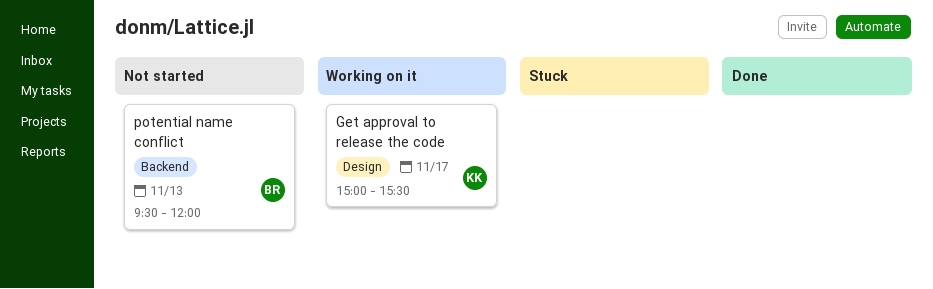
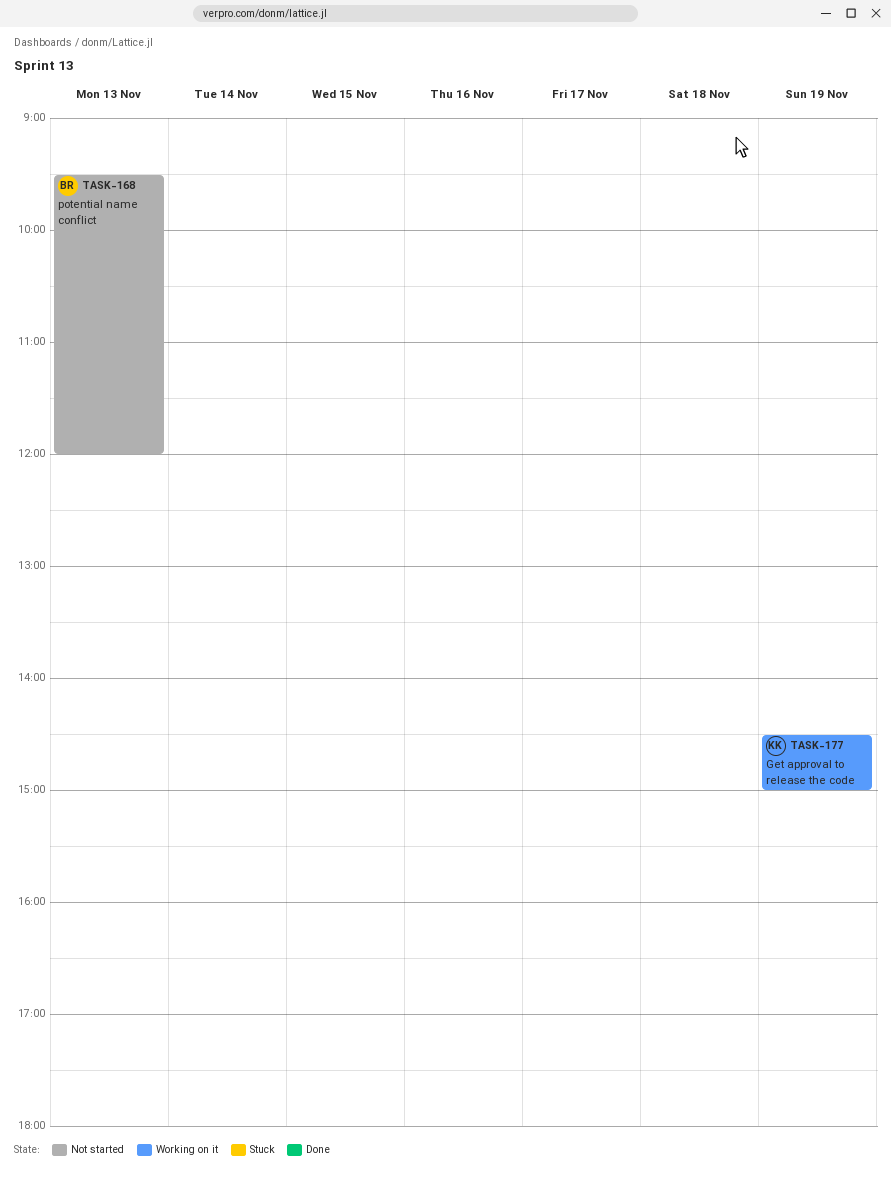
Get approval to release the code, day: Nov 17 -> Nov 19
Get approval to release the code, begins: 15:00 -> 14:30
Get approval to release the code, ends: 15:30 -> 15:00

